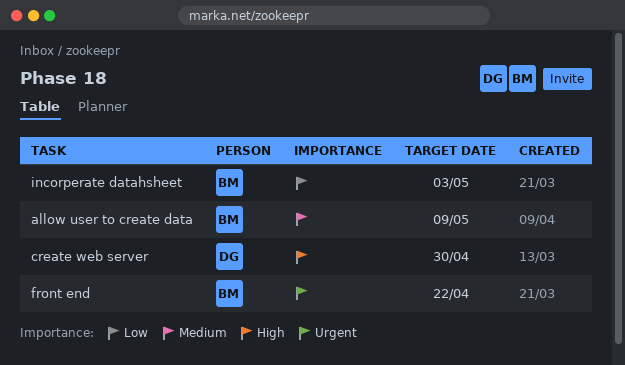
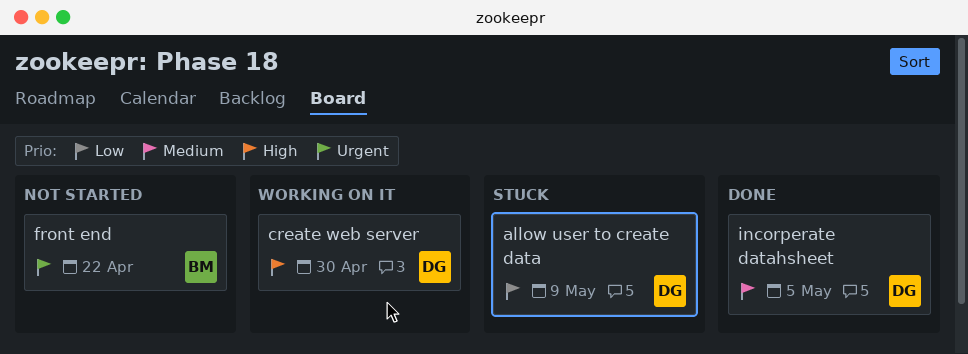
allow user to create data, owner: BM -> DG
allow user to create data, priority: Medium -> Low
incorperate datahsheet, owner: BM -> DG
incorperate datahsheet, priority: Low -> Medium
incorperate datahsheet, due: May 3 -> May 5

